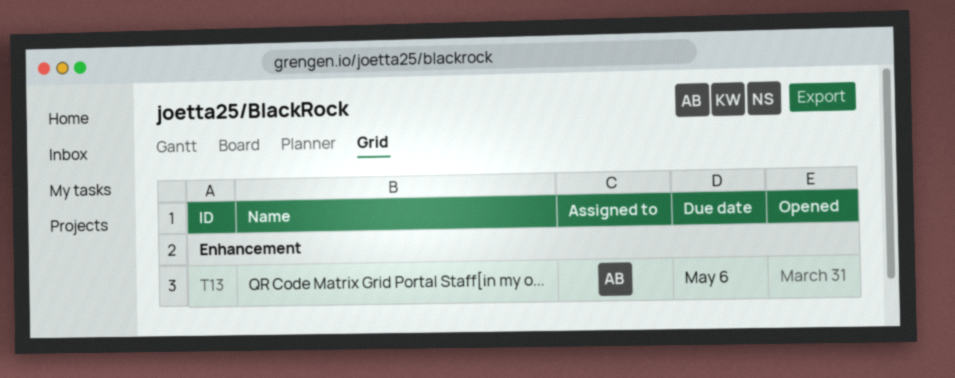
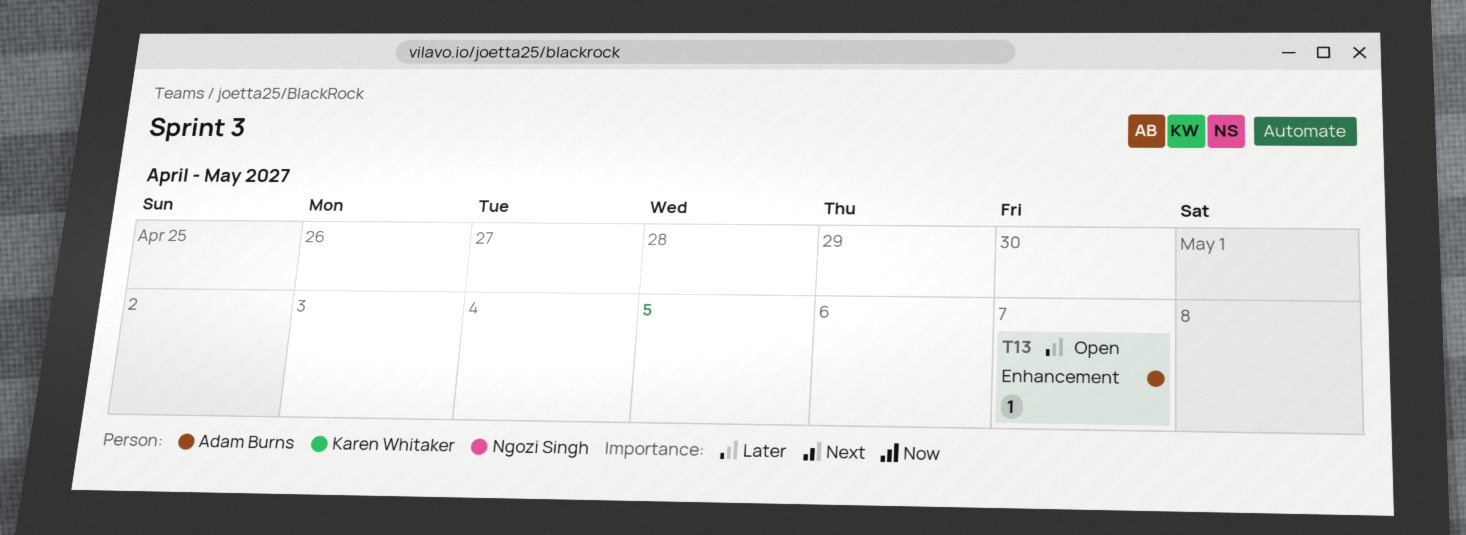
T13, due: May 6 -> May 7

